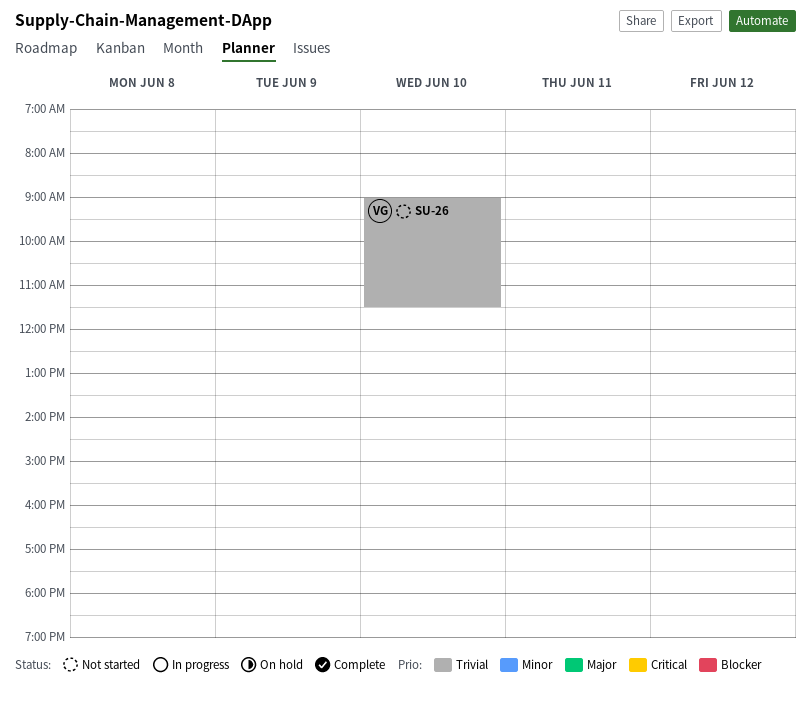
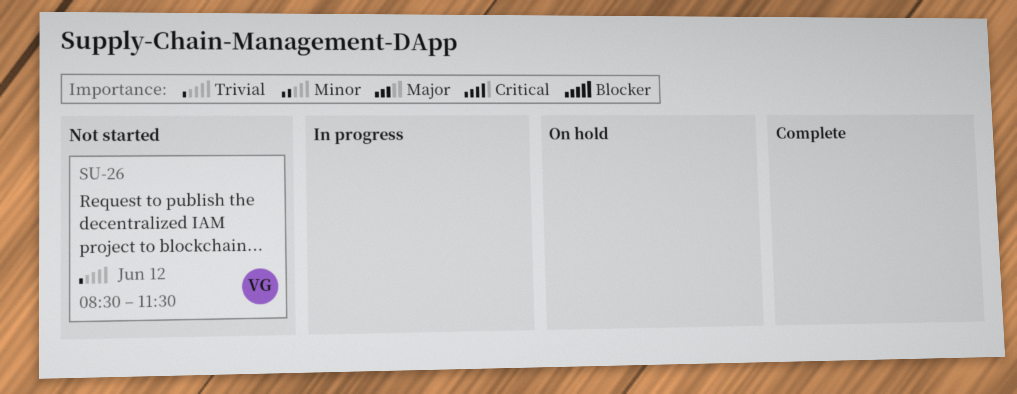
SU-26, day: Jun 10 -> Jun 12
SU-26, begins: 09:00 -> 08:30

